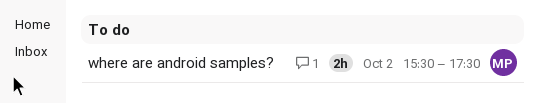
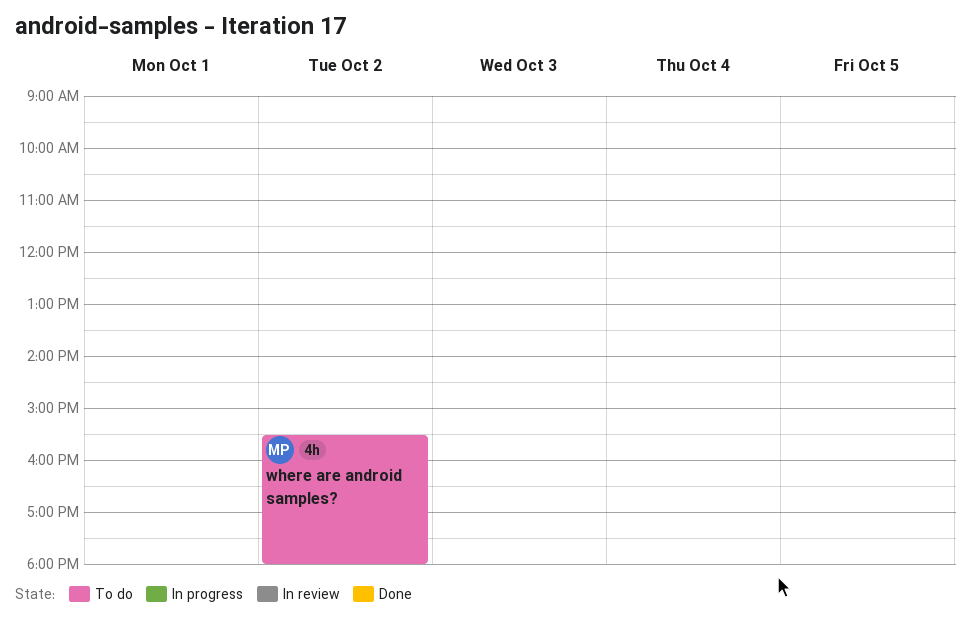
where are android samples?, estimate: 2h -> 4h
where are android samples?, ends: 17:30 -> 18:00

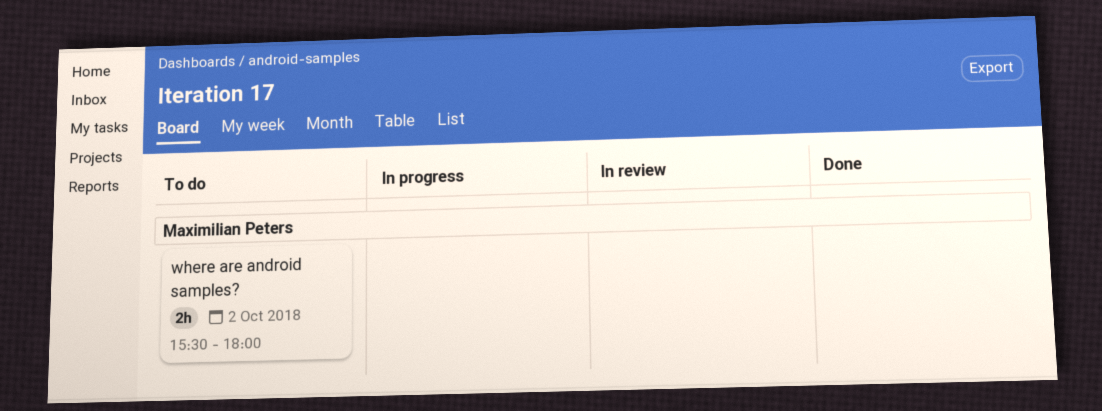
where are android samples?, estimate: 4h -> 2h

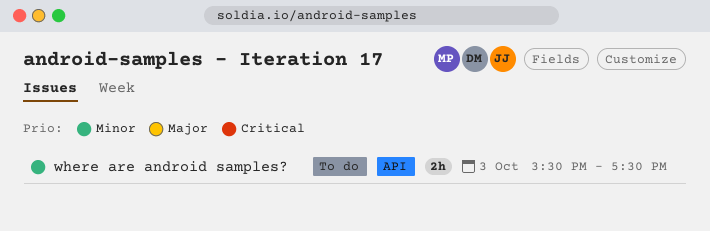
where are android samples?, day: Oct 2 -> Oct 3
where are android samples?, ends: 18:00 -> 17:30

